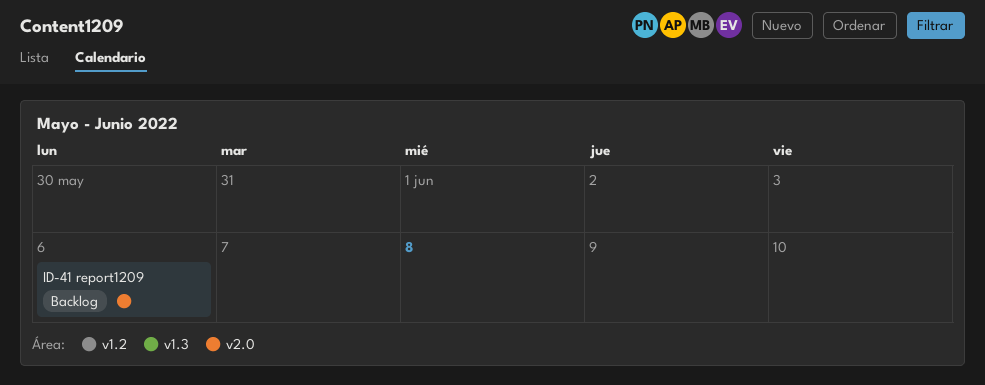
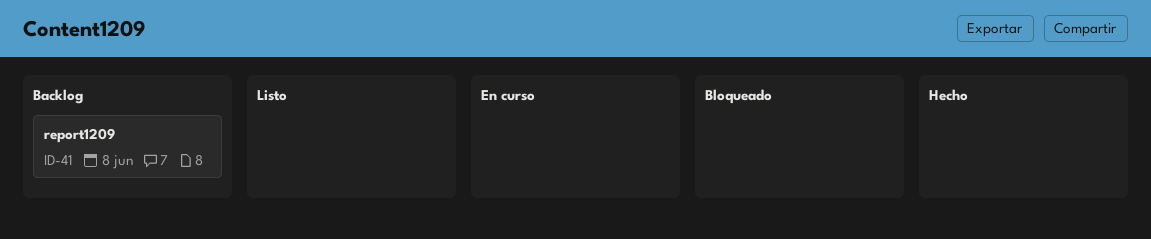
ID-41, due: Jun 6 -> Jun 8

